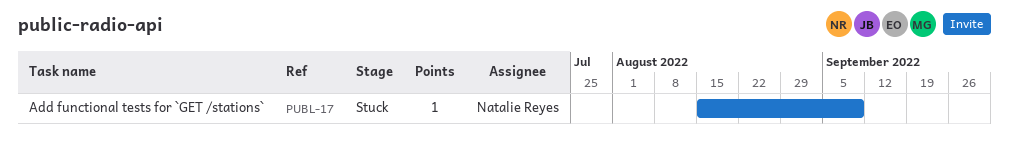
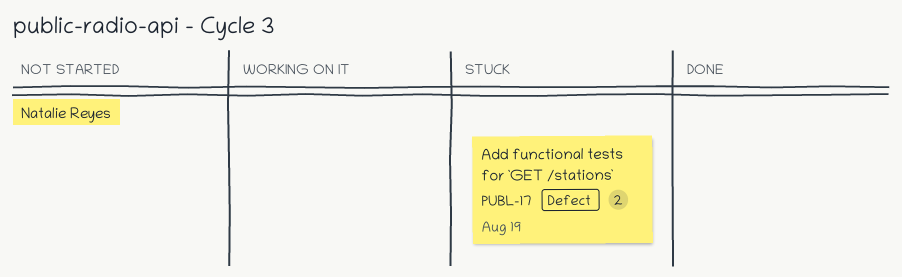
PUBL-17, estimate: 1 -> 2
PUBL-17, due: Sep 9 -> Aug 19

